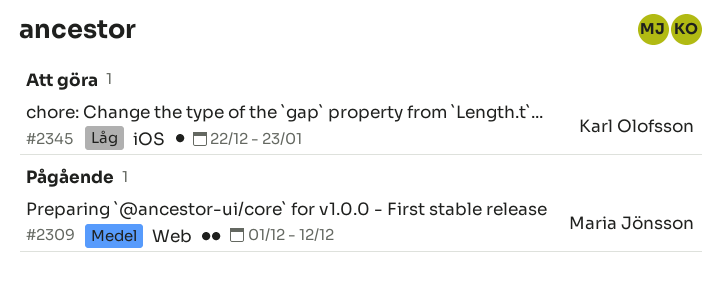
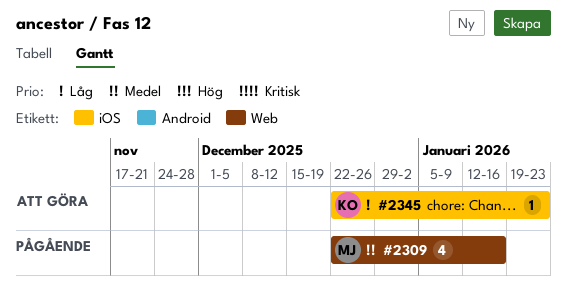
#2309, estimate: 2 -> 4
#2309, start: Dec 1 -> Dec 22
#2309, due: Dec 12 -> Jan 16

